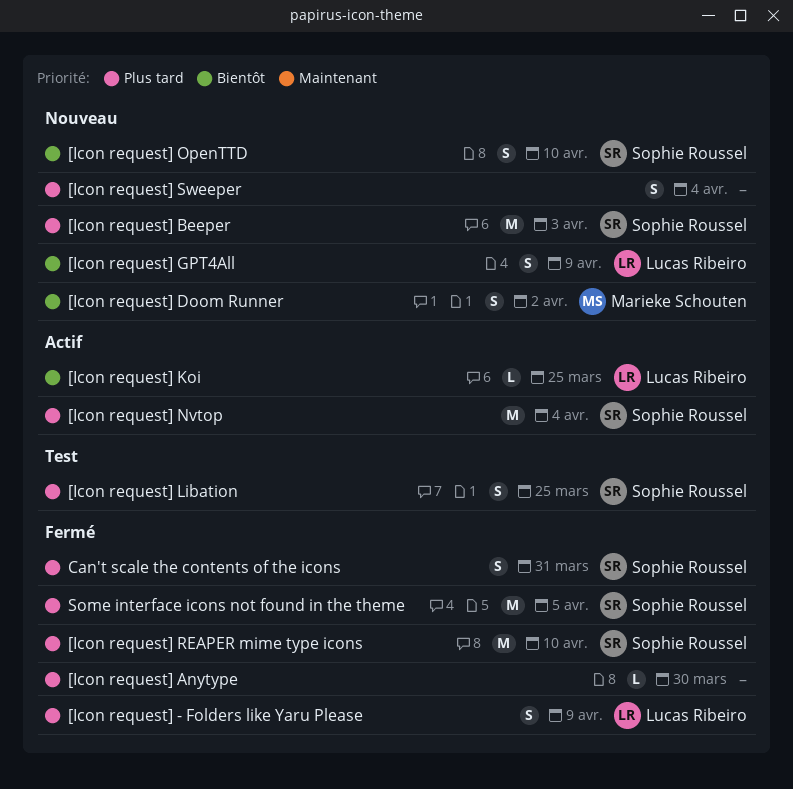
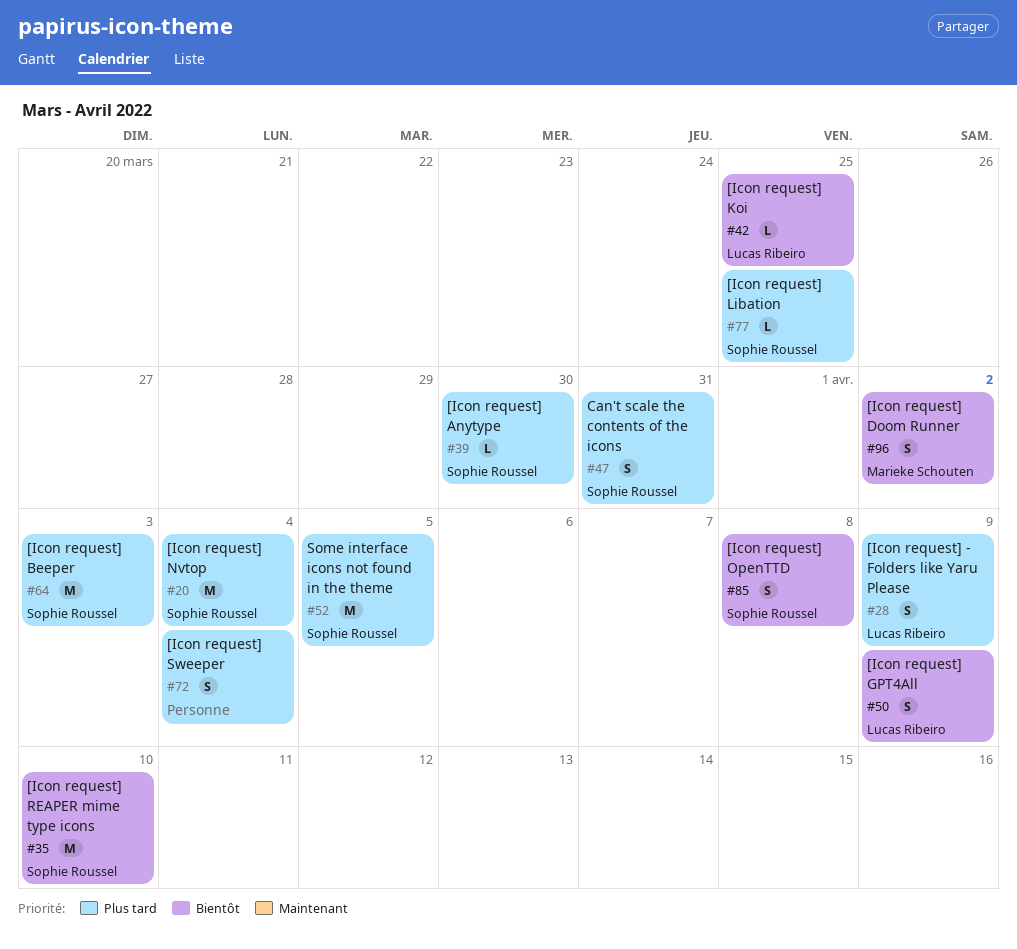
[Icon request] Anytype, owner: none -> Sophie Roussel
[Icon request] Libation, estimate: S -> L
[Icon request] OpenTTD, due: Apr 10 -> Apr 8
[Icon request] REAPER mime type icons, priority: Plus tard -> Bientôt

